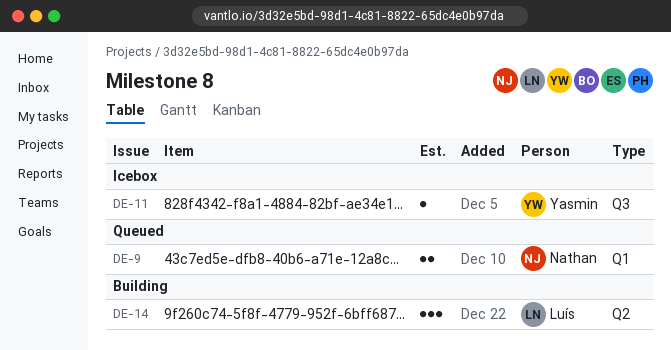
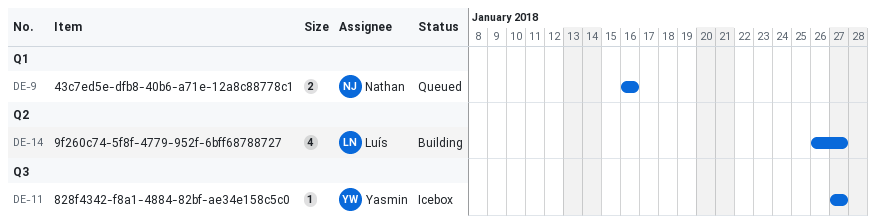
DE-14, estimate: 3 -> 4

